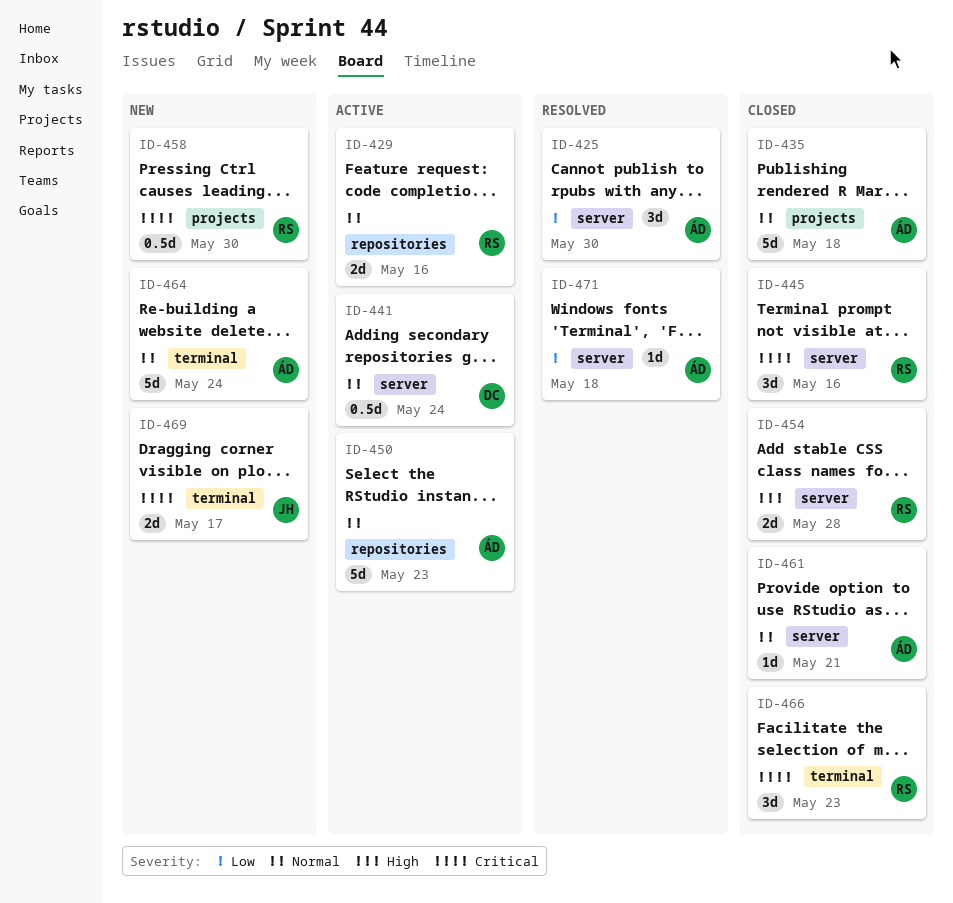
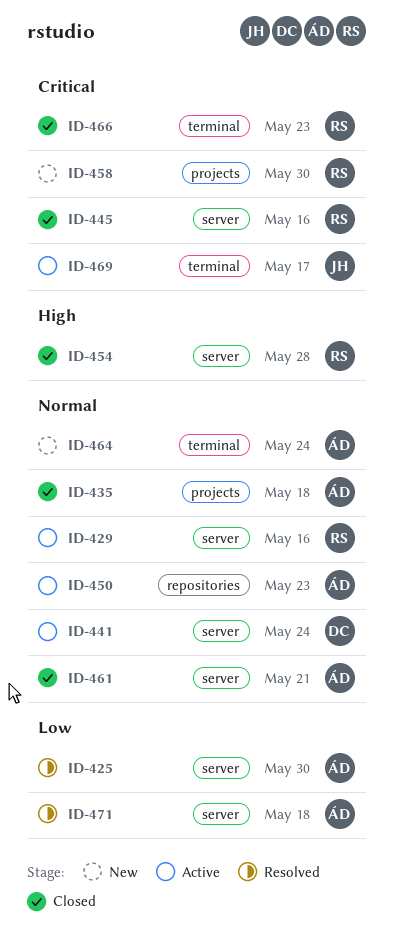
ID-429, label: repositories -> server
ID-469, status: New -> Active

